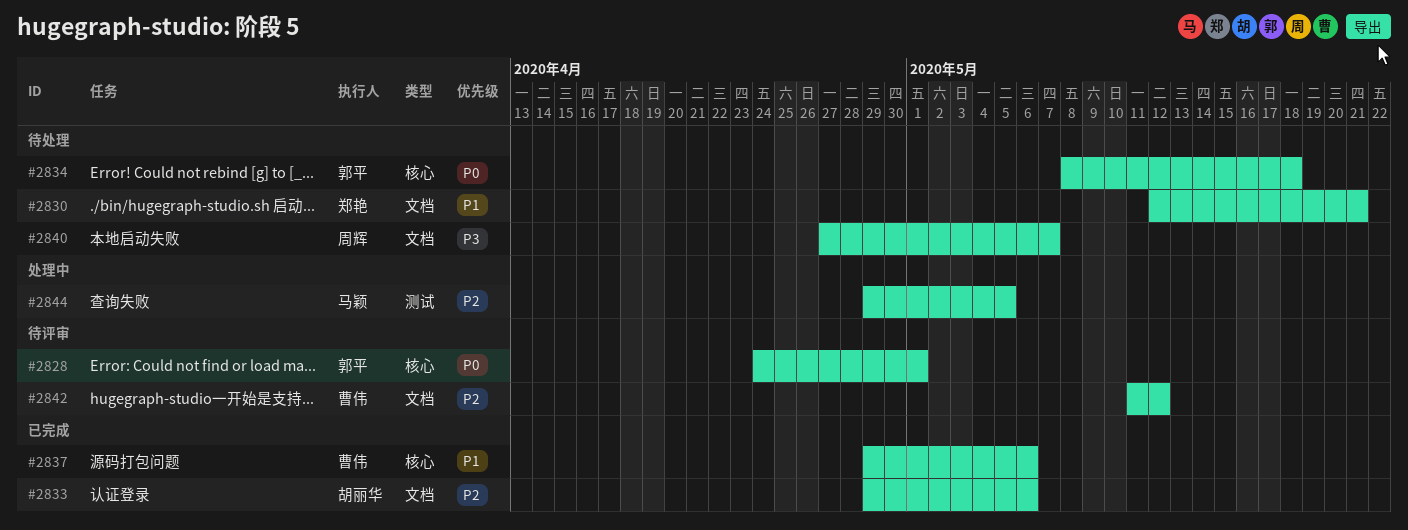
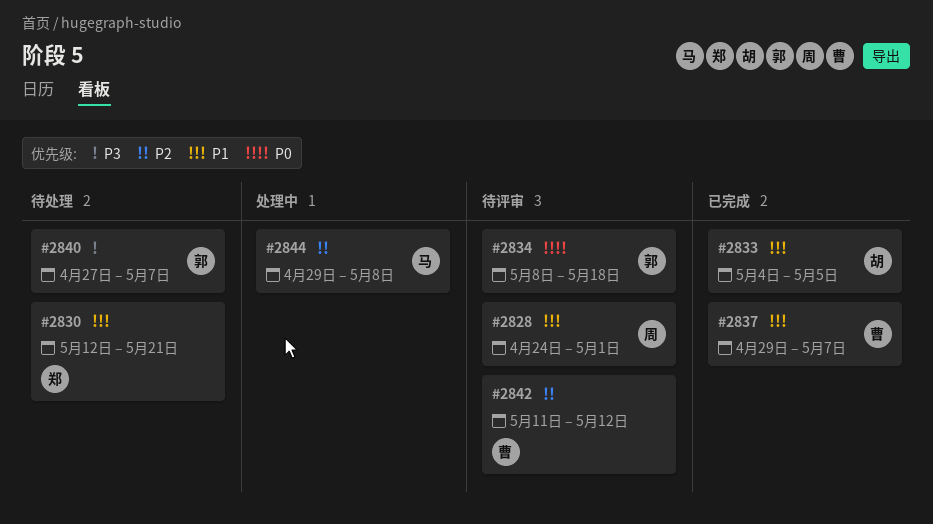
#2828, owner: 郭平 -> 周辉
#2828, priority: P0 -> P1
#2833, priority: P2 -> P1
#2833, start: Apr 29 -> May 4
#2833, due: May 6 -> May 5
#2834, status: 待处理 -> 待评审
#2837, due: May 6 -> May 7
#2840, owner: 周辉 -> 郭平
#2844, due: May 5 -> May 8

